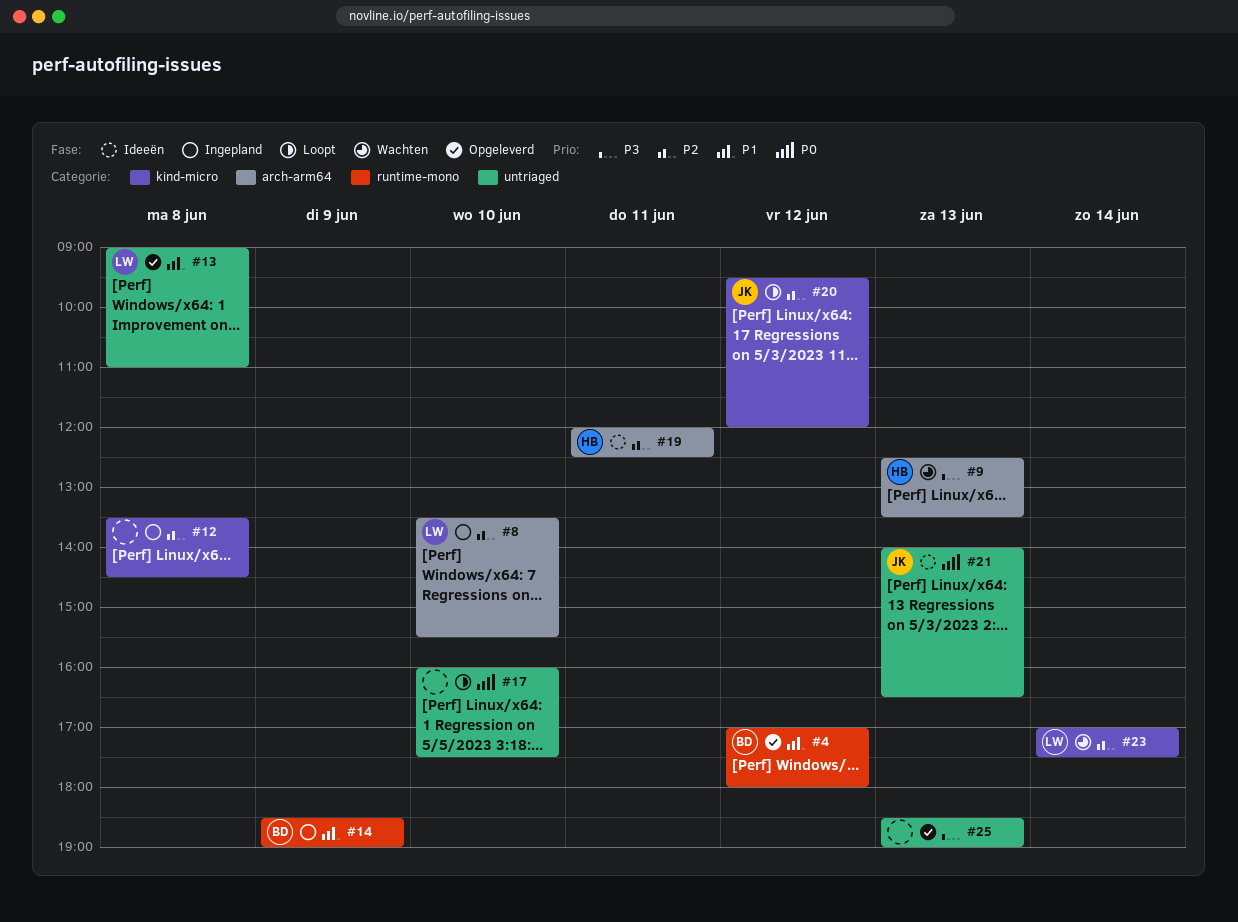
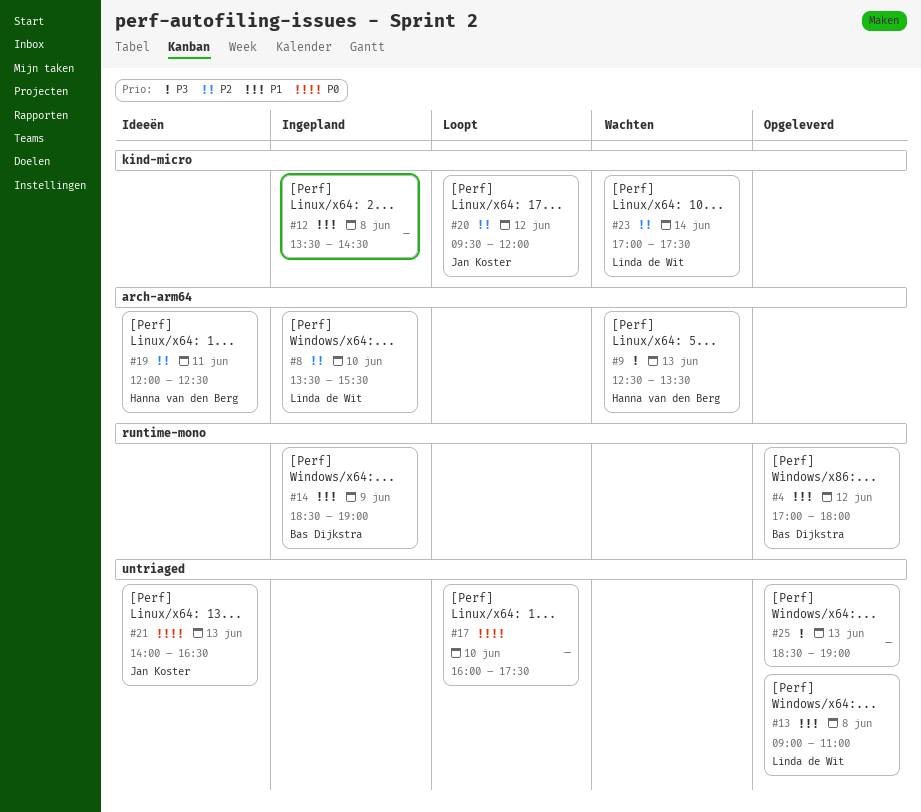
#12, priority: P2 -> P1

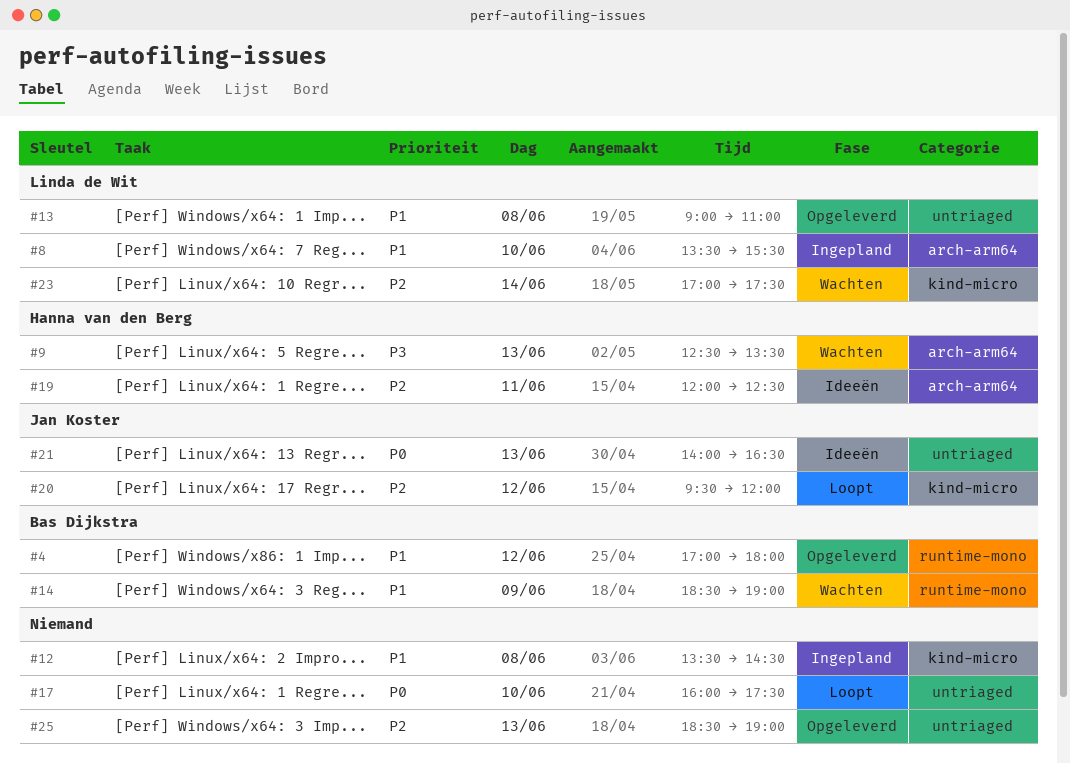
#8, priority: P2 -> P1
#14, status: Ingepland -> Wachten
#25, priority: P3 -> P2

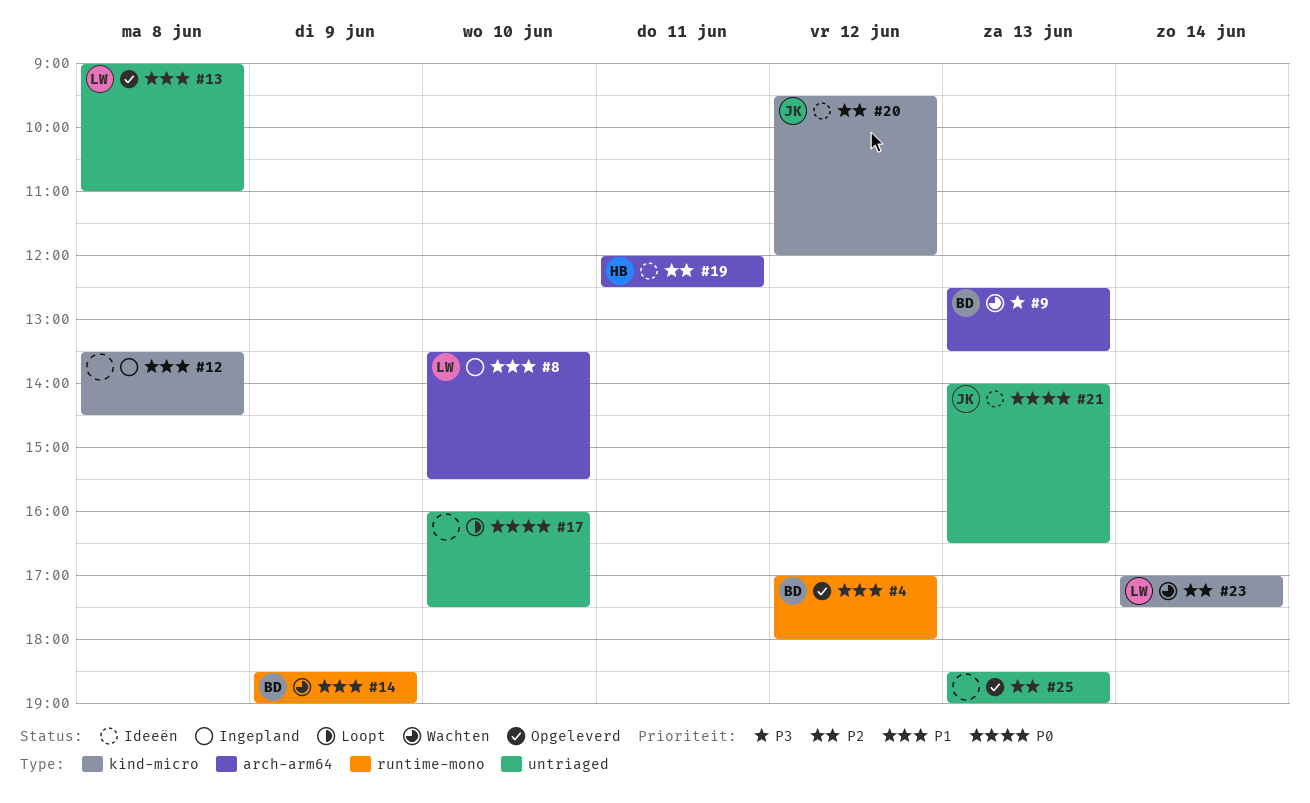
#9, owner: Hanna van den Berg -> Bas Dijkstra
#20, status: Loopt -> Ideeën

